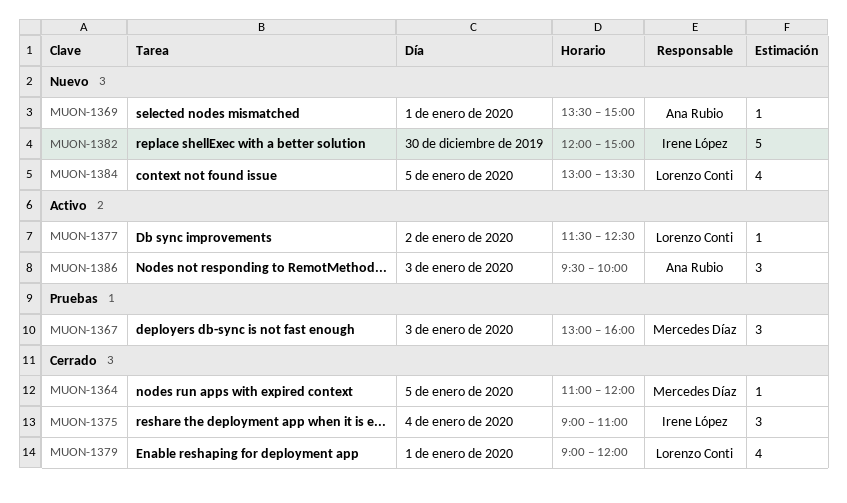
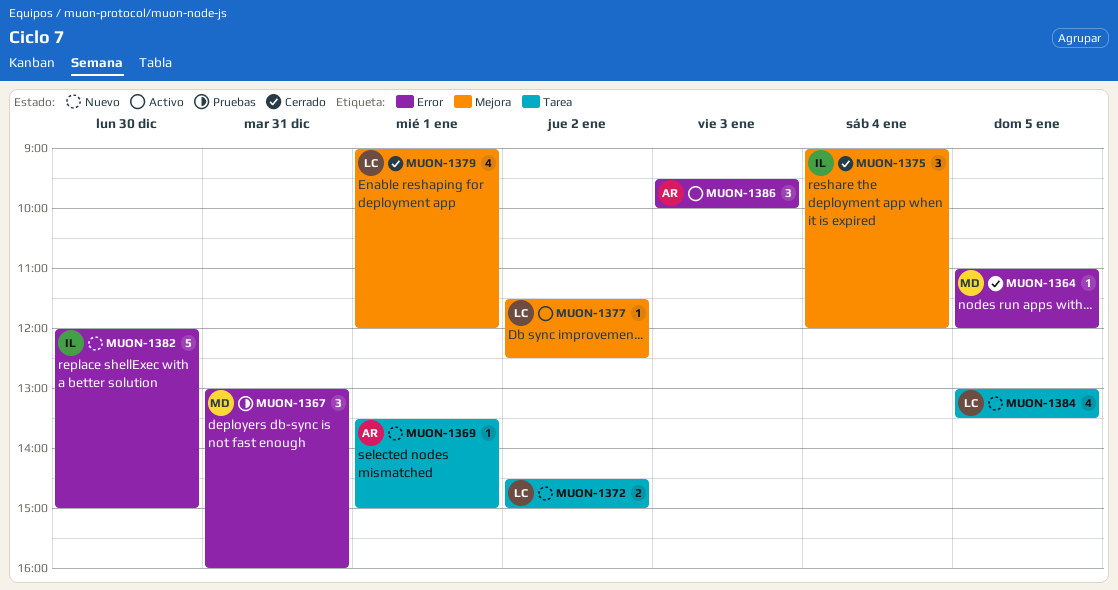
MUON-1367, day: Jan 3 -> Dec 31
MUON-1372: none -> present
MUON-1375, ends: 11:00 -> 12:00

